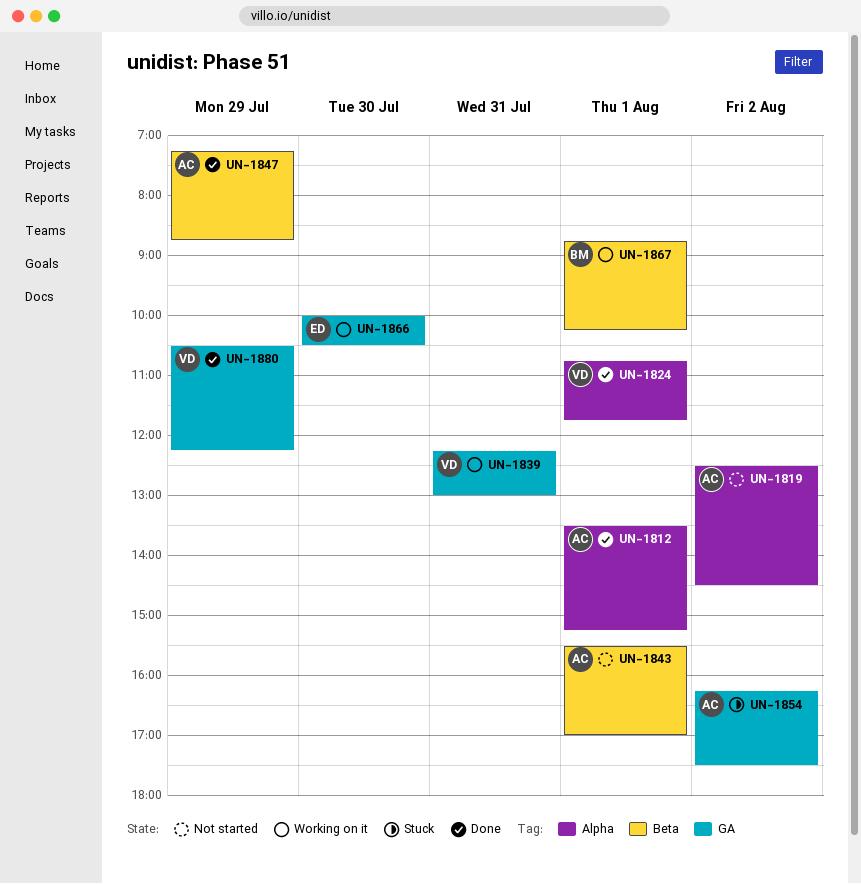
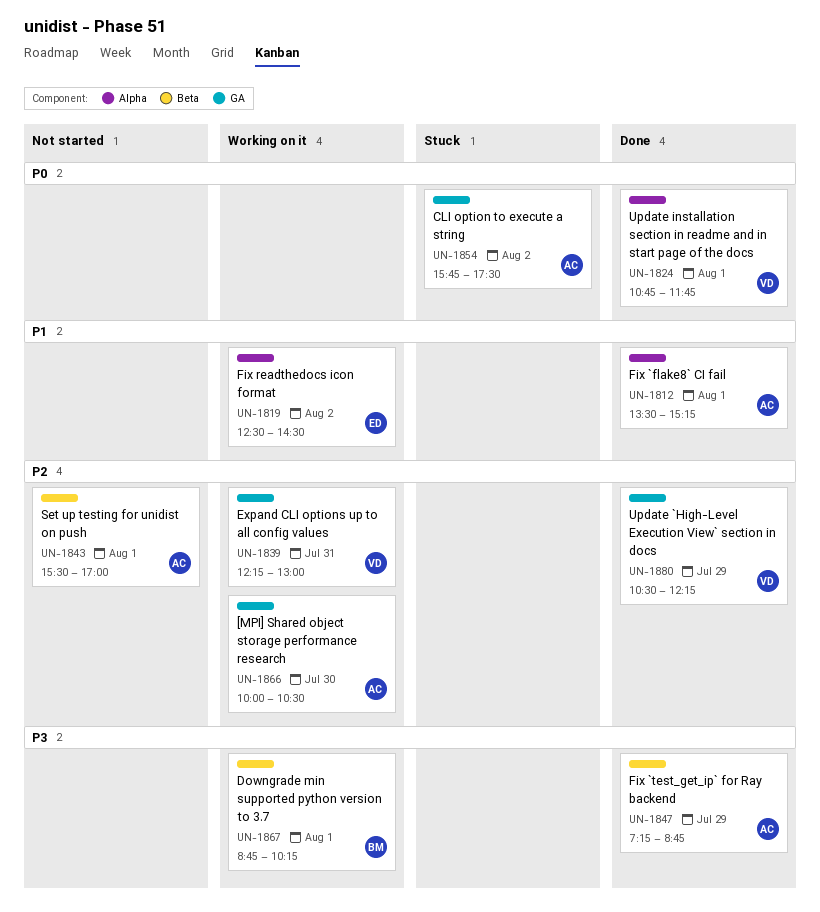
UN-1819, status: Not started -> Working on it
UN-1819, owner: AC -> ED
UN-1854, begins: 16:15 -> 15:45
UN-1866, owner: ED -> AC

